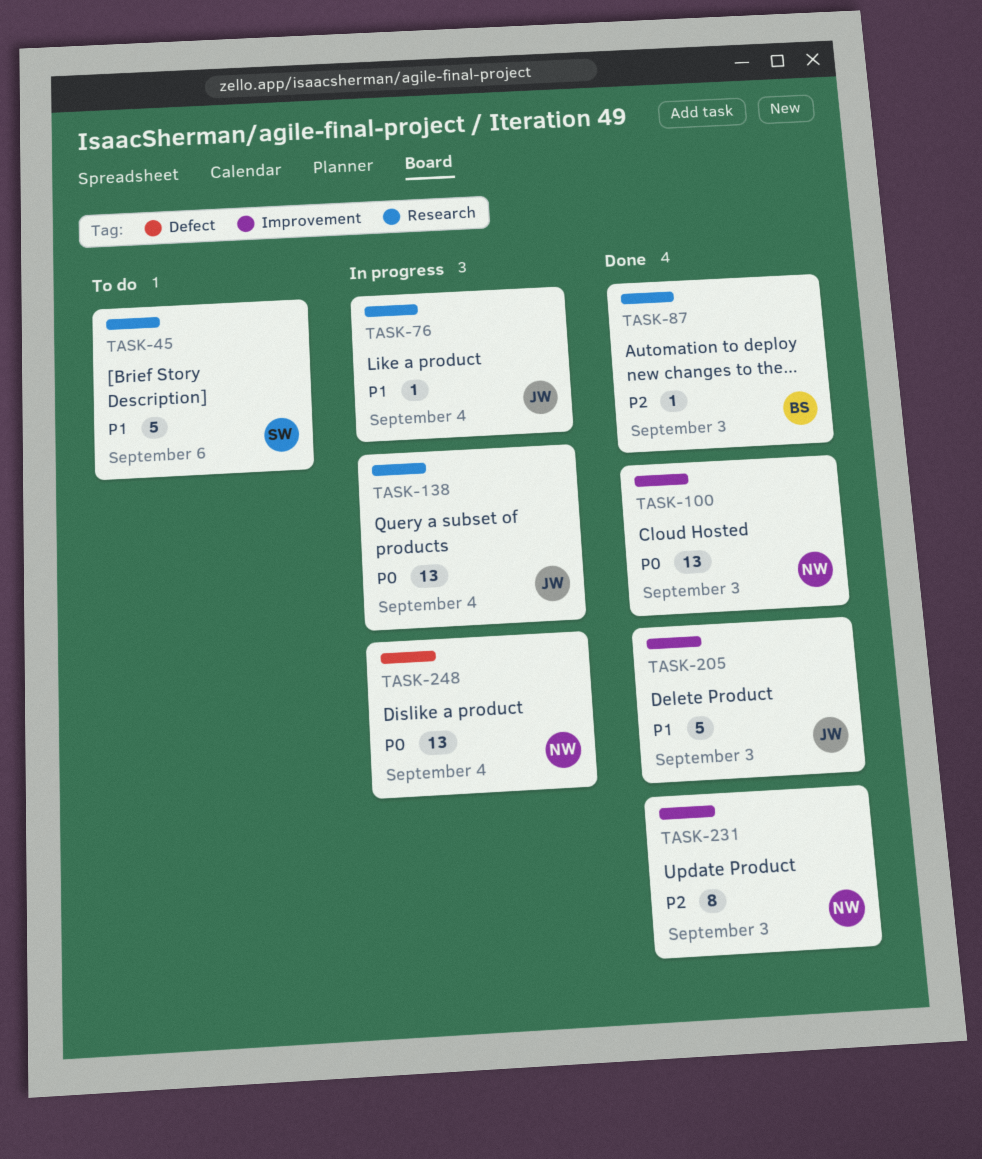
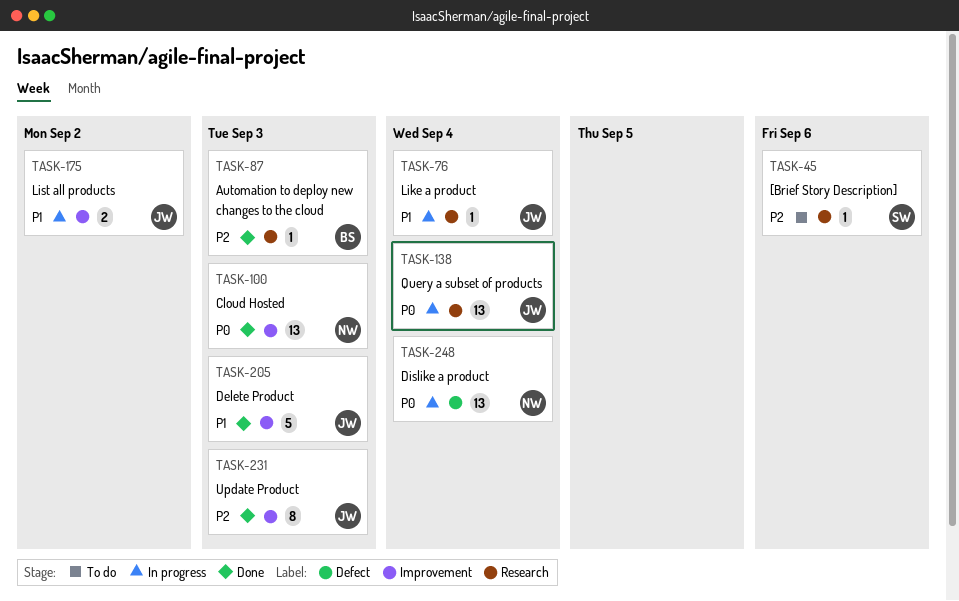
TASK-45, priority: P1 -> P2
TASK-45, estimate: 5 -> 1
TASK-175: none -> present
TASK-231, owner: NW -> JW

